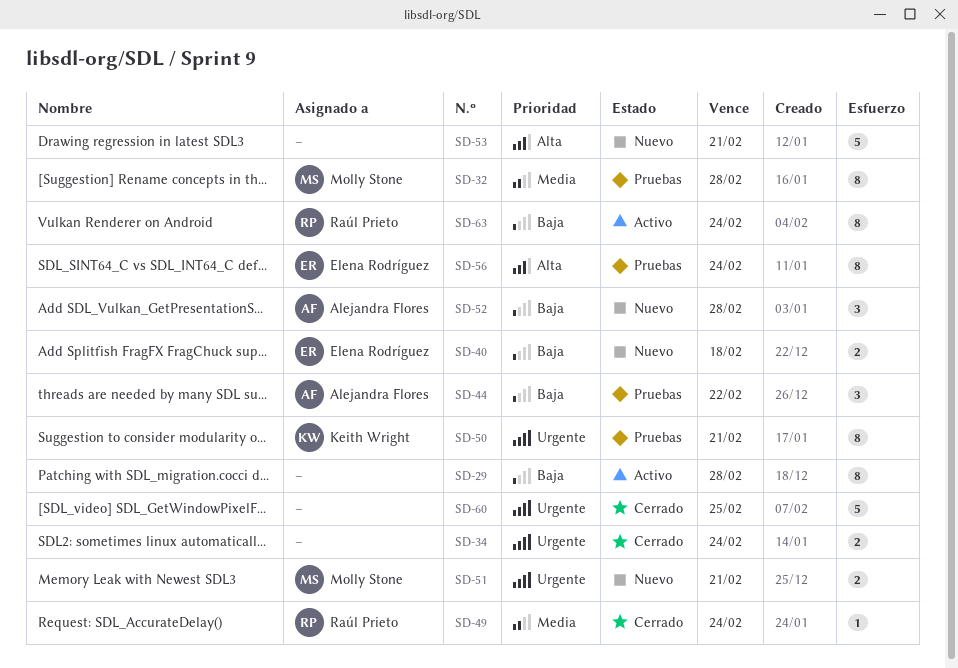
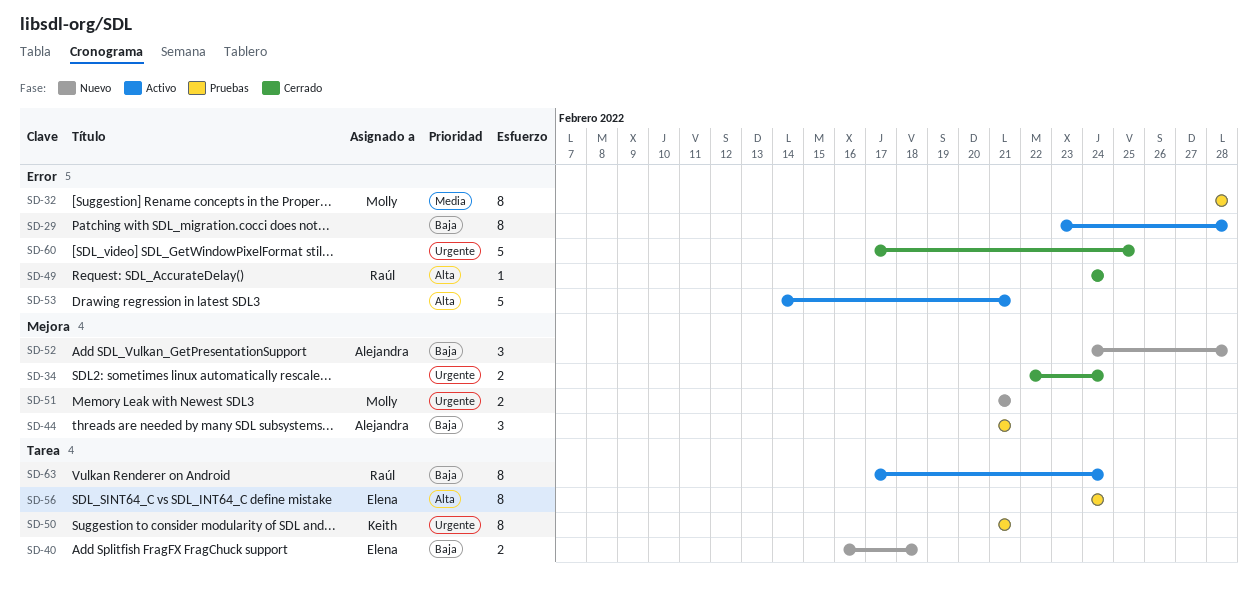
SD-44, due: Feb 22 -> Feb 21
SD-49, priority: Media -> Alta
SD-53, status: Nuevo -> Activo

